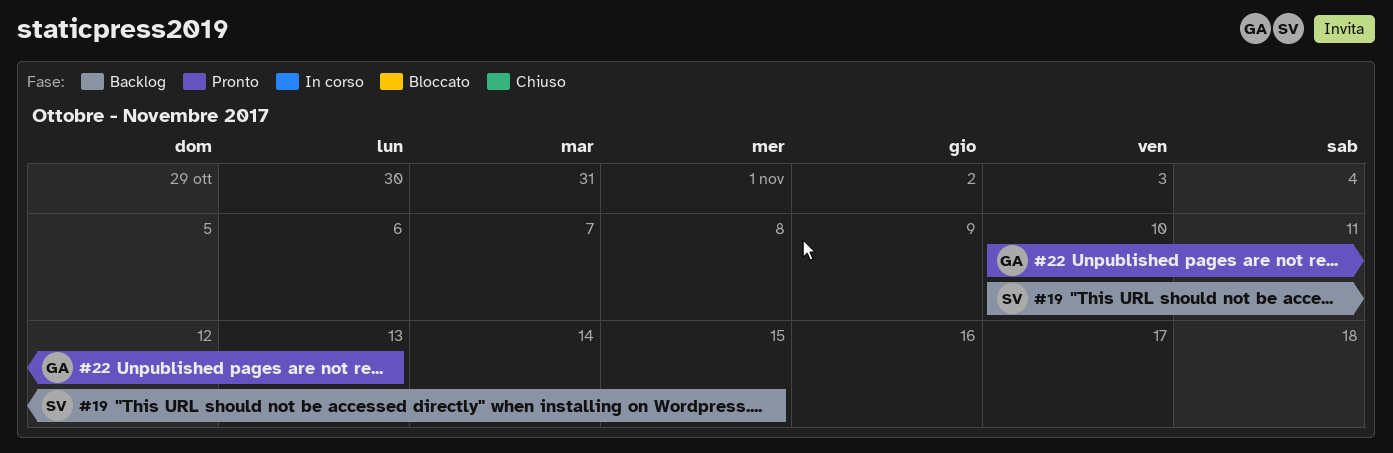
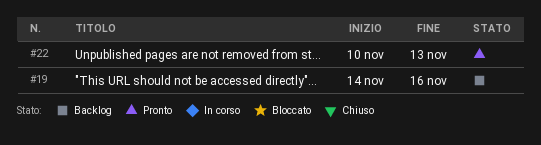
#19, start: Nov 10 -> Nov 14
#19, due: Nov 15 -> Nov 16

